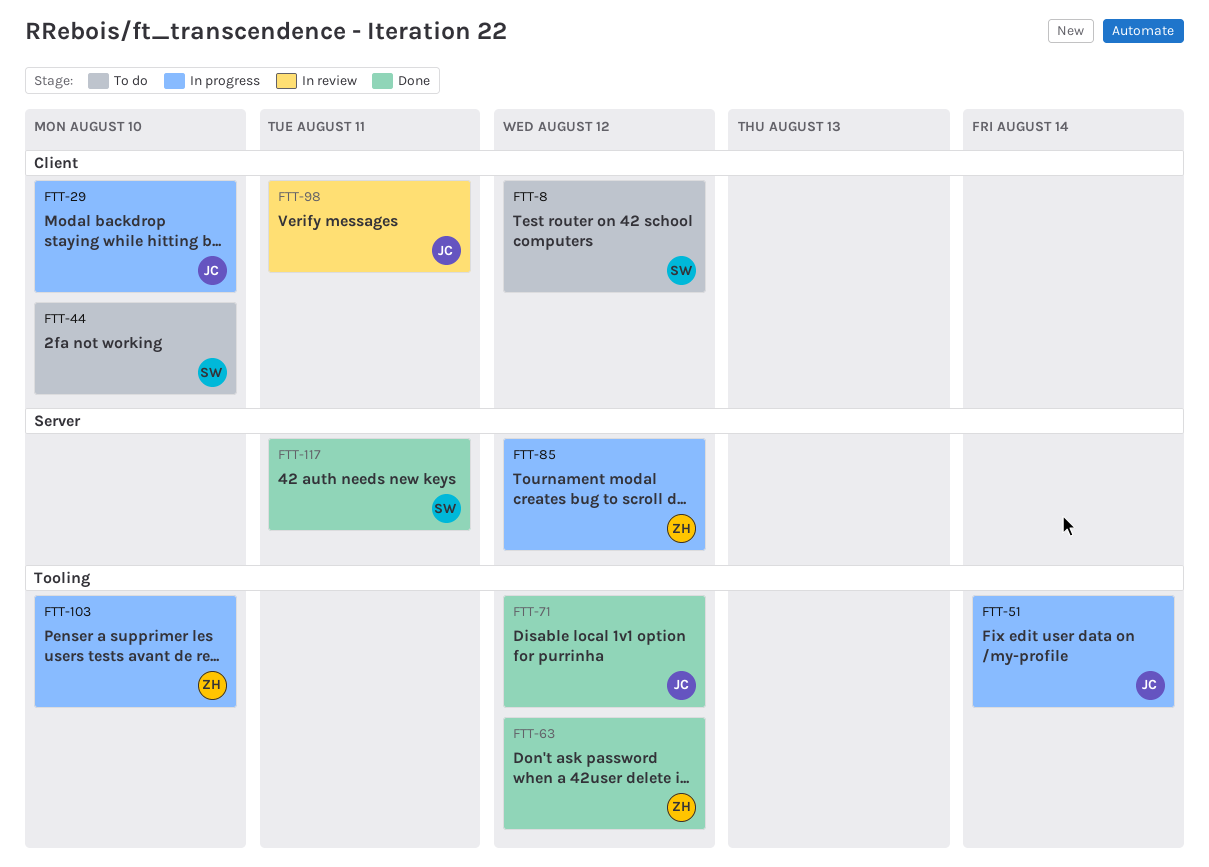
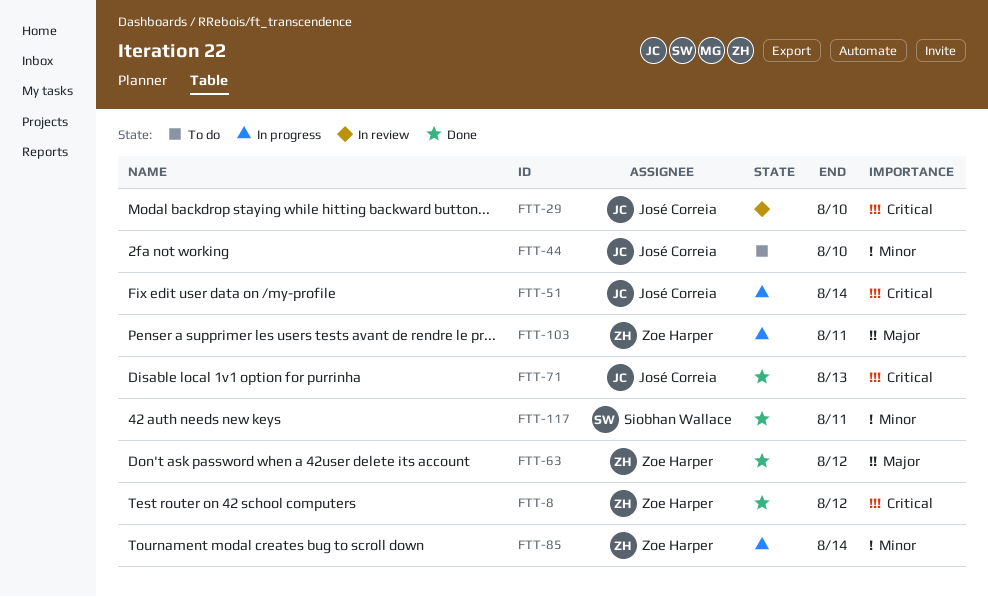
FTT-8, status: To do -> Done
FTT-8, owner: Siobhan Wallace -> Zoe Harper
FTT-29, status: In progress -> In review
FTT-44, owner: Siobhan Wallace -> José Correia
FTT-71, due: Aug 12 -> Aug 13
FTT-85, due: Aug 12 -> Aug 14
FTT-98: present -> none
FTT-103, due: Aug 10 -> Aug 11

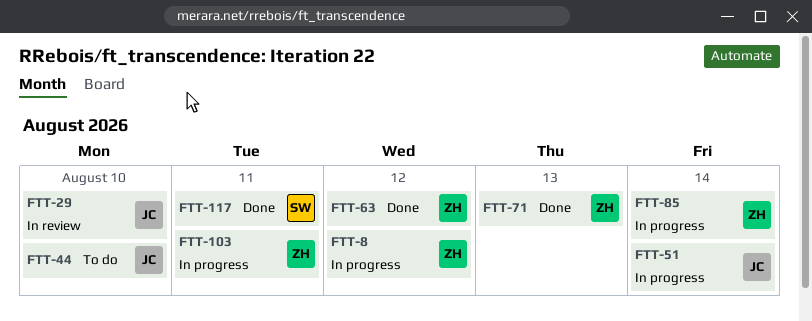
FTT-8, status: Done -> In progress
FTT-71, owner: José Correia -> Zoe Harper

